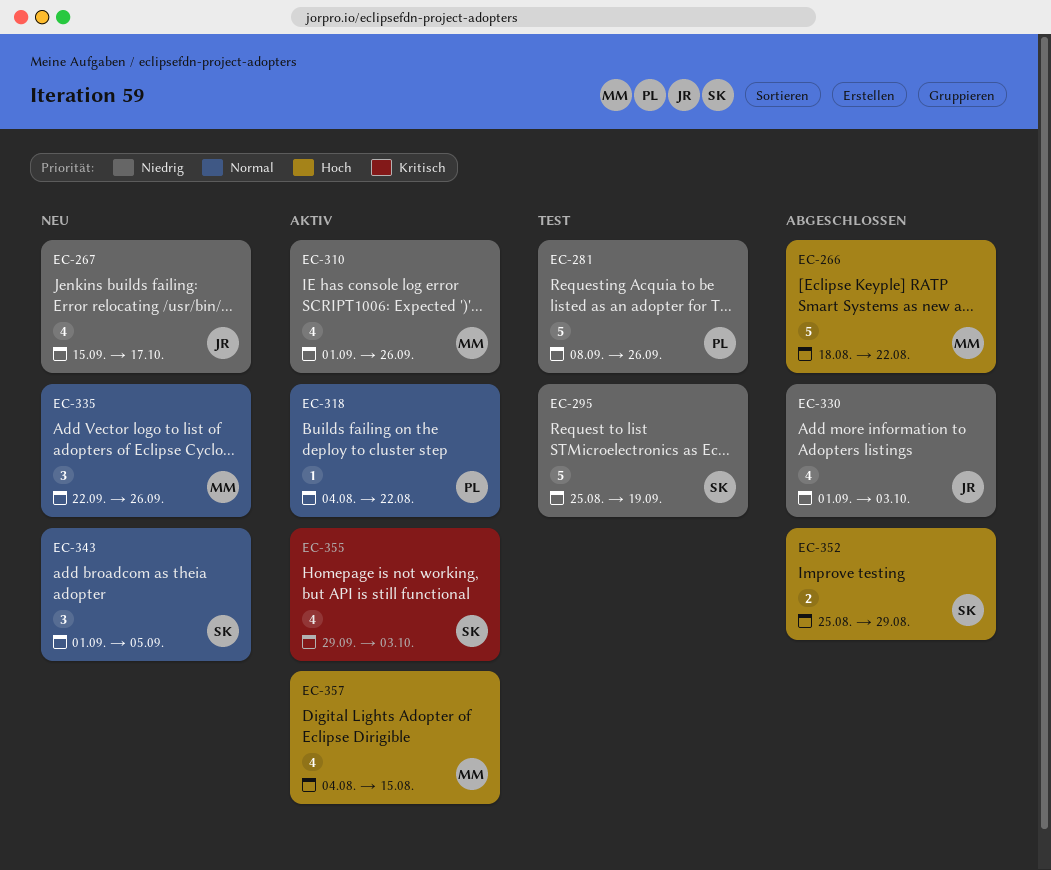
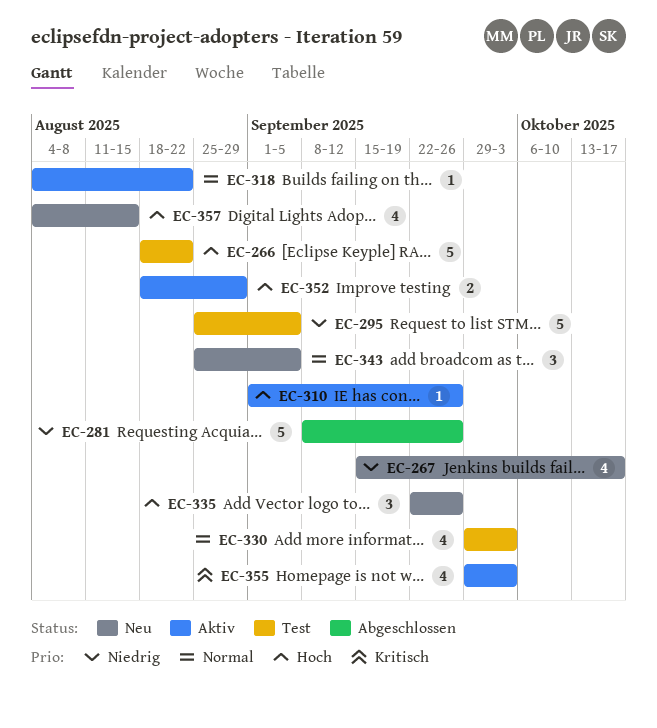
EC-266, status: Abgeschlossen -> Test
EC-281, status: Test -> Abgeschlossen
EC-295, due: Sep 19 -> Sep 5
EC-310, priority: Niedrig -> Hoch
EC-310, estimate: 4 -> 1
EC-330, status: Abgeschlossen -> Test
EC-330, priority: Niedrig -> Normal
EC-330, start: Sep 1 -> Sep 29
EC-335, priority: Normal -> Hoch
EC-343, start: Sep 1 -> Aug 25
EC-352, status: Abgeschlossen -> Aktiv
EC-352, start: Aug 25 -> Aug 18
EC-357, status: Aktiv -> Neu

